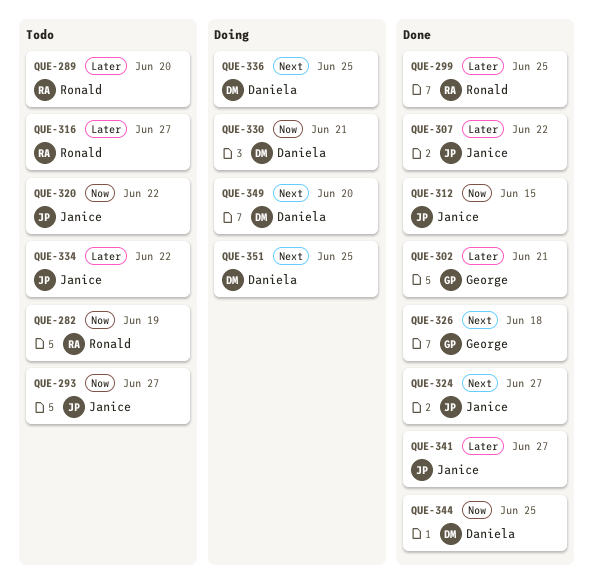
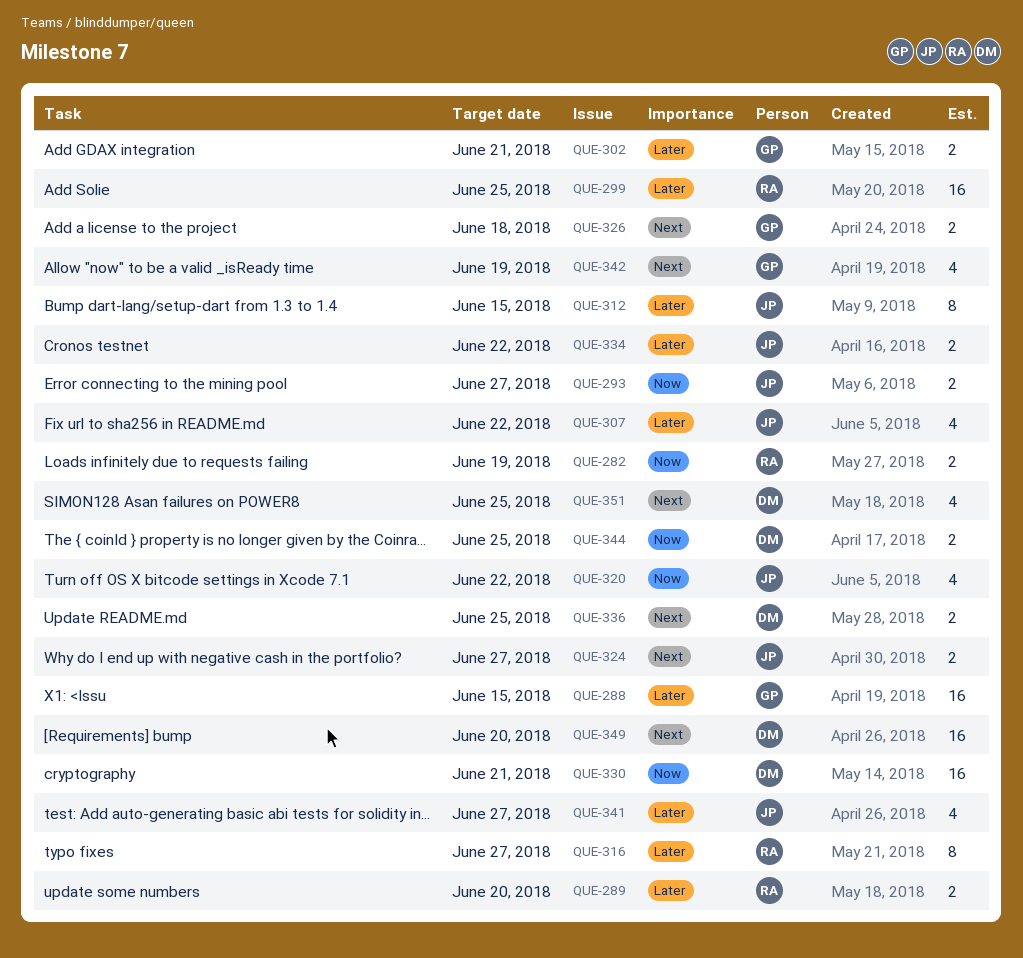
QUE-288: none -> present
QUE-312, priority: Now -> Later
QUE-342: none -> present

